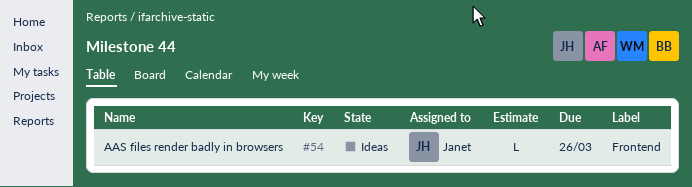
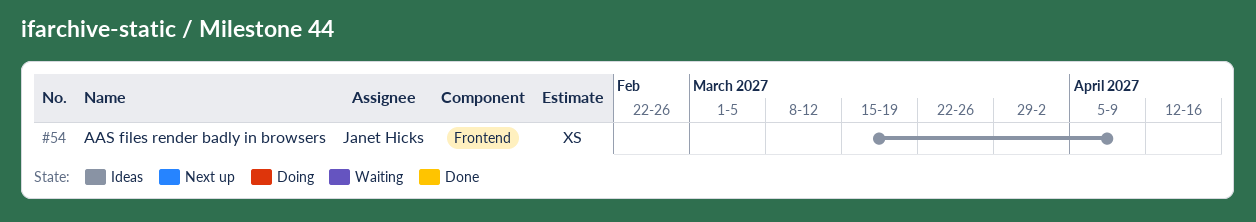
#54, estimate: L -> XS
#54, due: Mar 26 -> Apr 9

